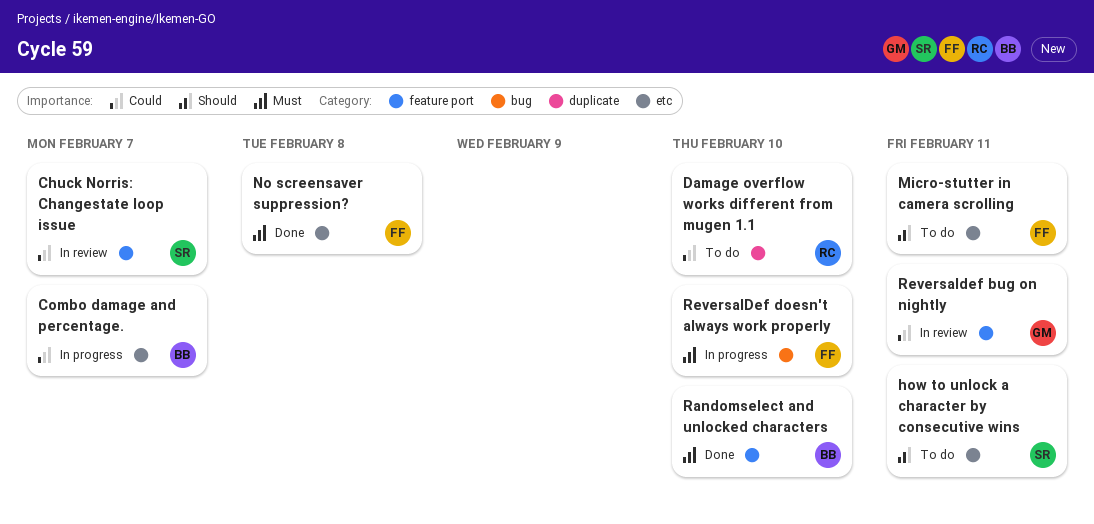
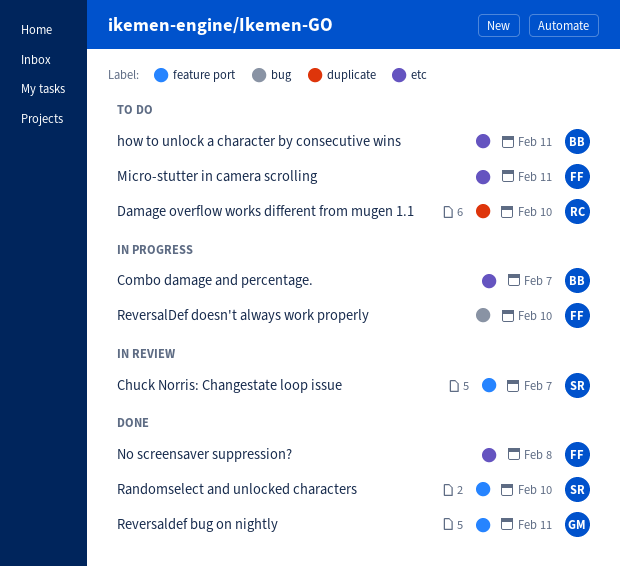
how to unlock a character by consecutive wins, owner: SR -> BB
Randomselect and unlocked characters, owner: BB -> SR
Reversaldef bug on nightly, status: In review -> Done

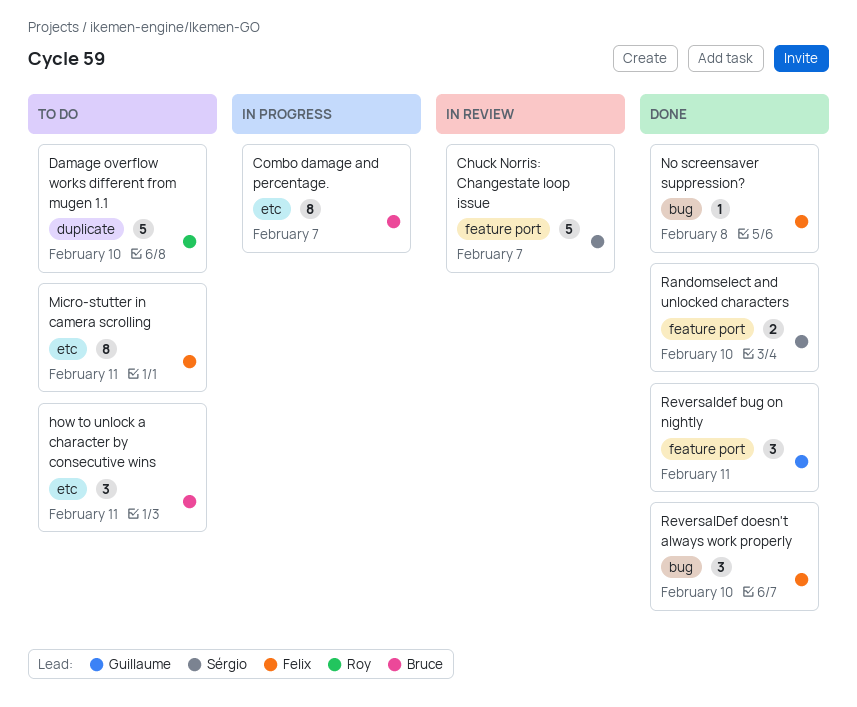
No screensaver suppression?, label: etc -> bug
ReversalDef doesn't always work properly, status: In progress -> Done

